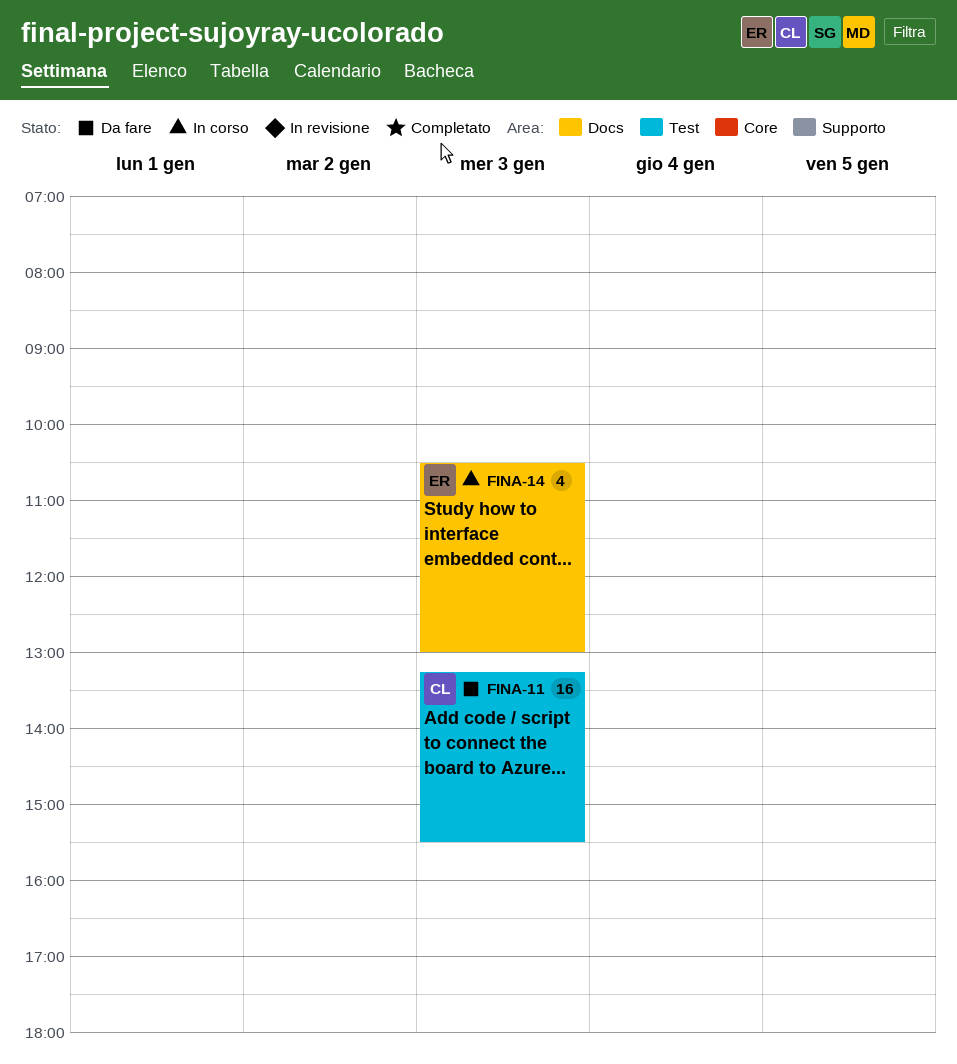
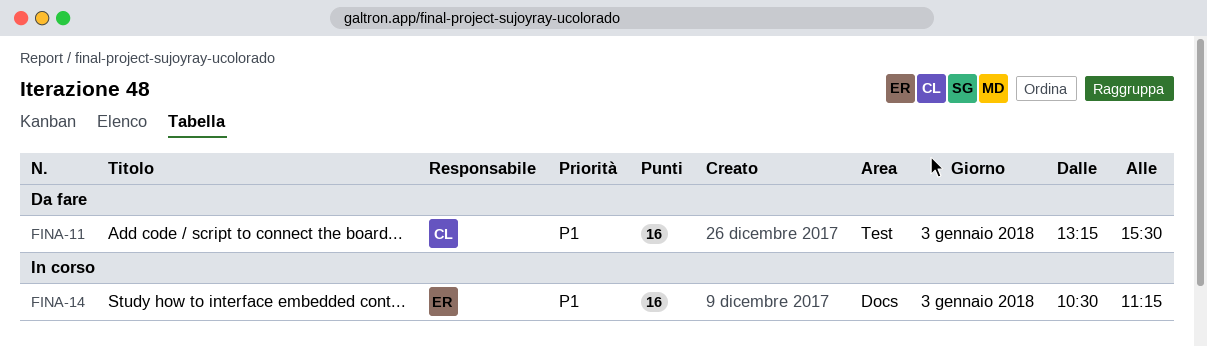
FINA-14, estimate: 4 -> 16
FINA-14, ends: 13:00 -> 11:15

